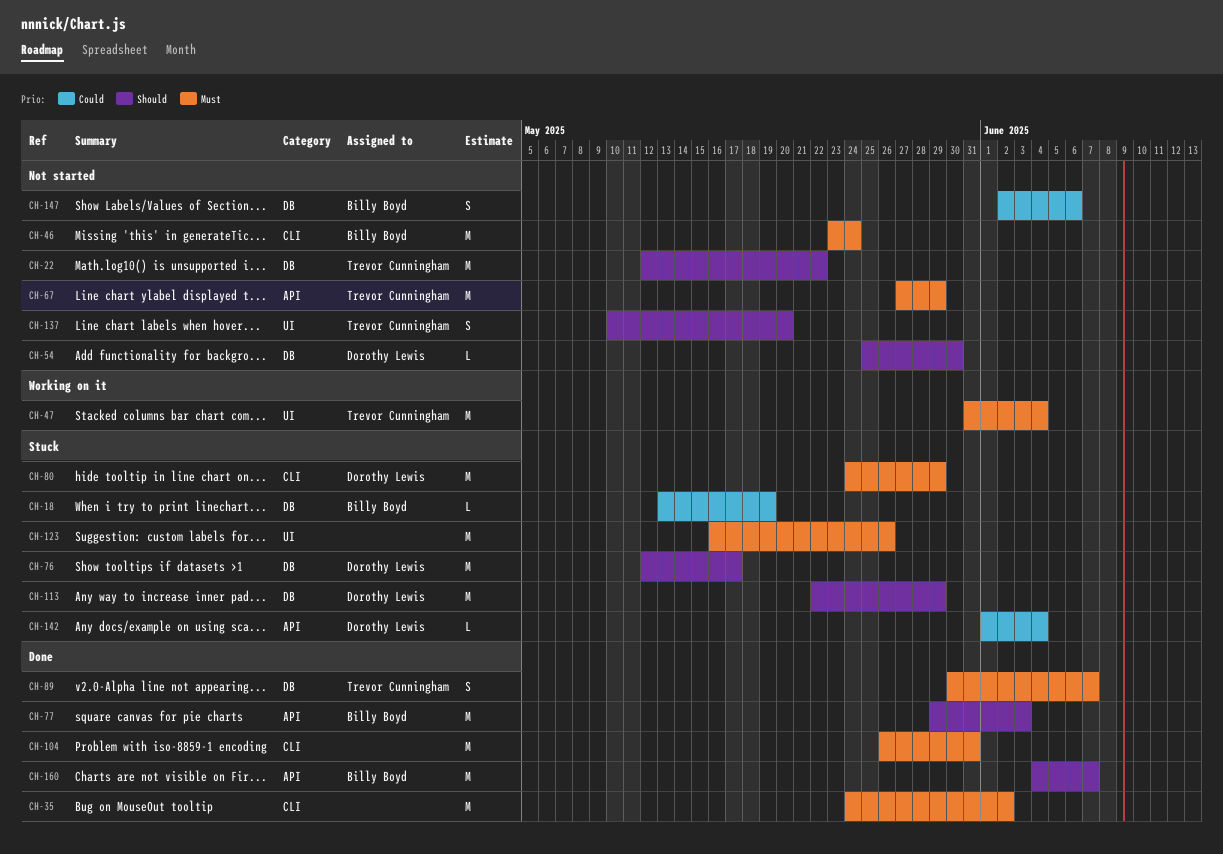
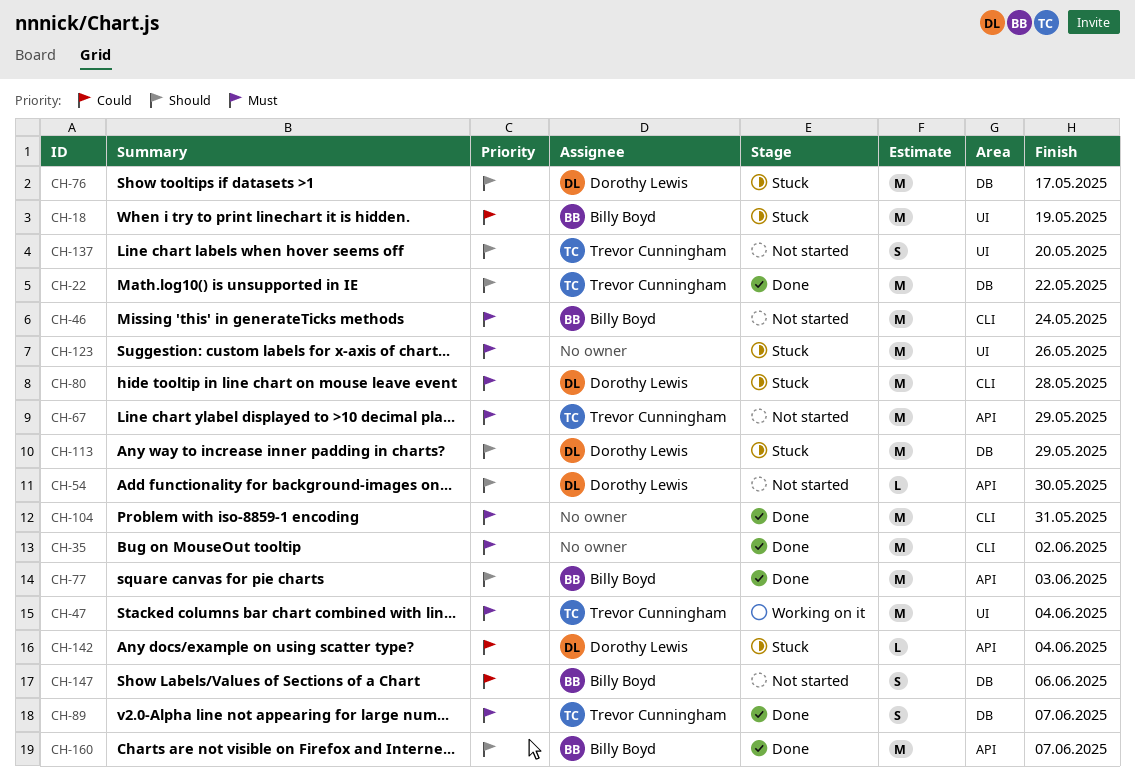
CH-18, label: DB -> UI
CH-18, estimate: L -> M
CH-22, status: Not started -> Done
CH-54, label: DB -> API
CH-80, due: May 29 -> May 28

